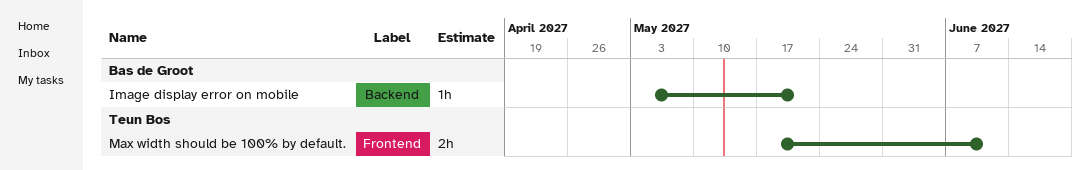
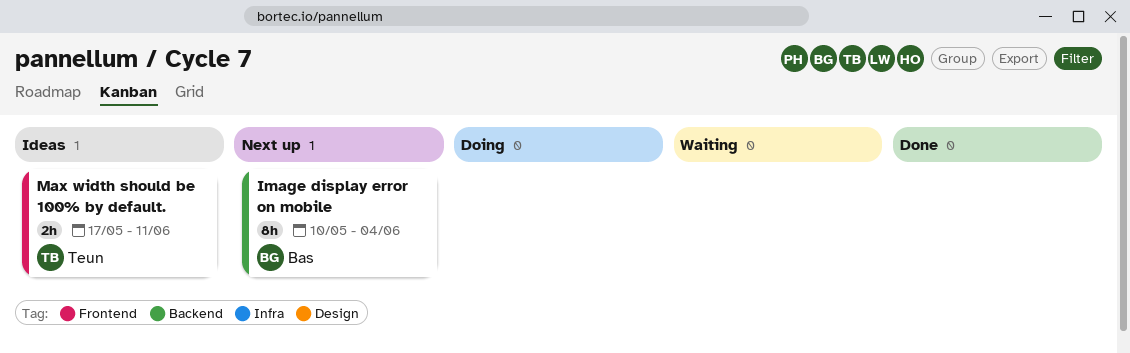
Image display error on mobile, estimate: 1h -> 8h
Image display error on mobile, start: May 3 -> May 10
Image display error on mobile, due: May 21 -> Jun 4

